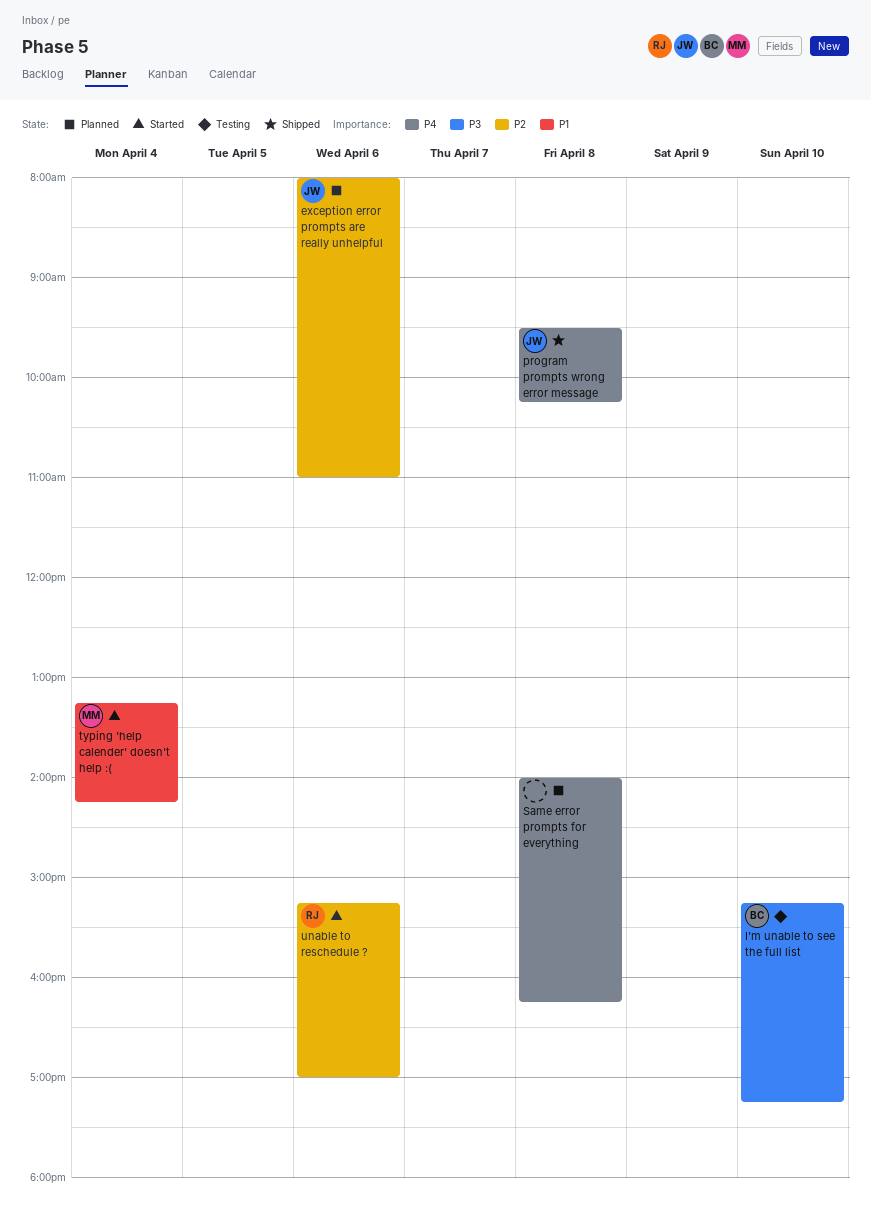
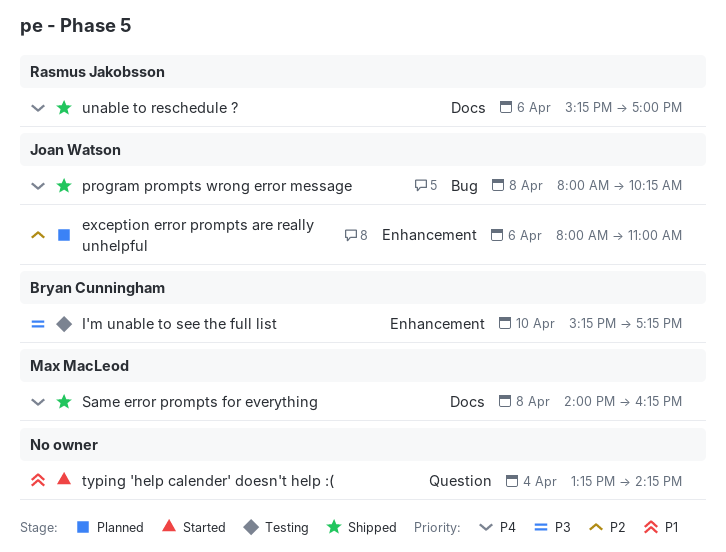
program prompts wrong error message, begins: 09:30 -> 08:00
Same error prompts for everything, status: Planned -> Shipped
Same error prompts for everything, owner: none -> Max MacLeod
typing 'help calender' doesn't help :(, owner: Max MacLeod -> none
unable to reschedule ?, status: Started -> Shipped
unable to reschedule ?, priority: P2 -> P4

